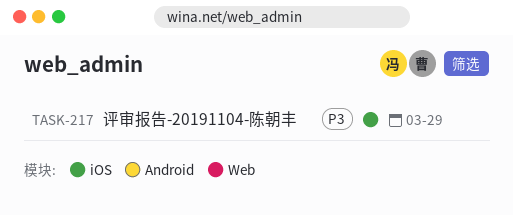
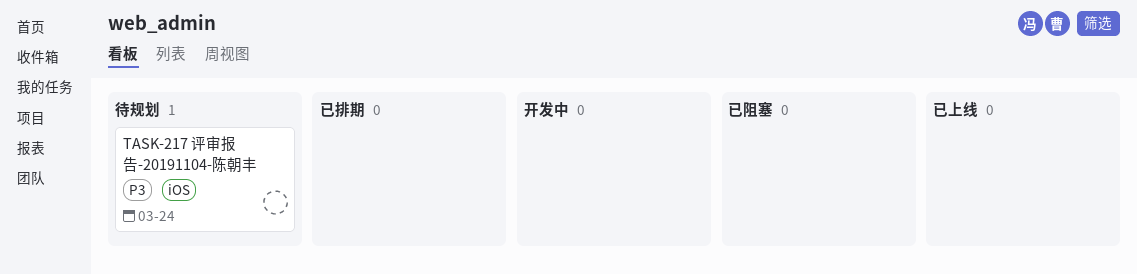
TASK-217, due: Mar 29 -> Mar 24

